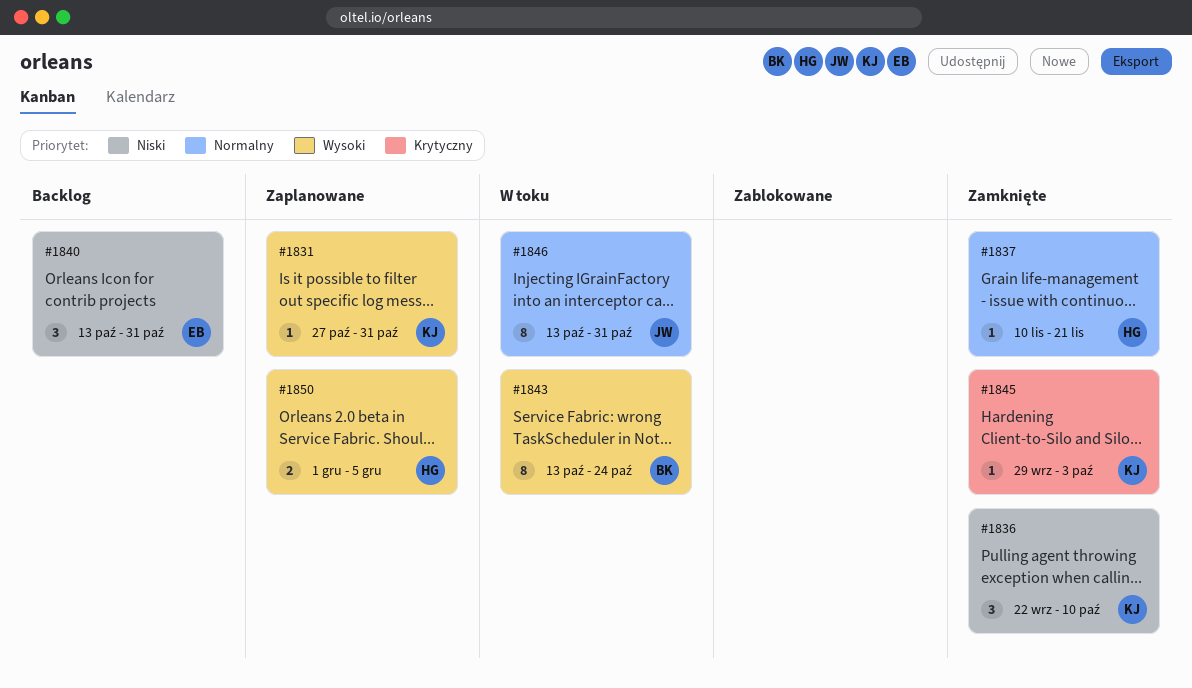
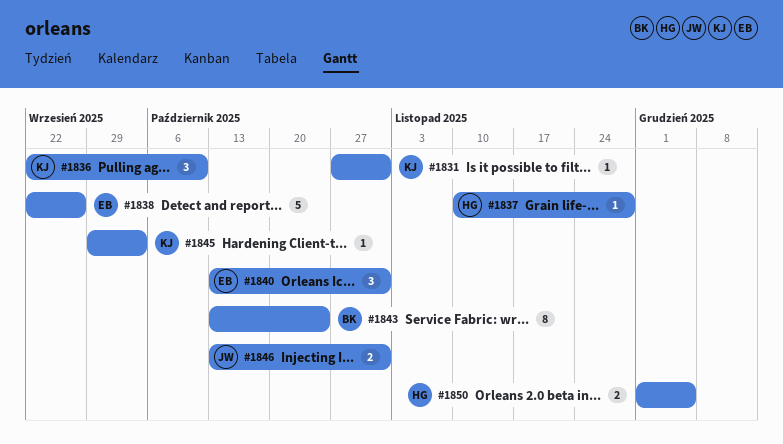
#1837, due: Nov 21 -> Nov 28
#1838: none -> present
#1846, estimate: 8 -> 2

